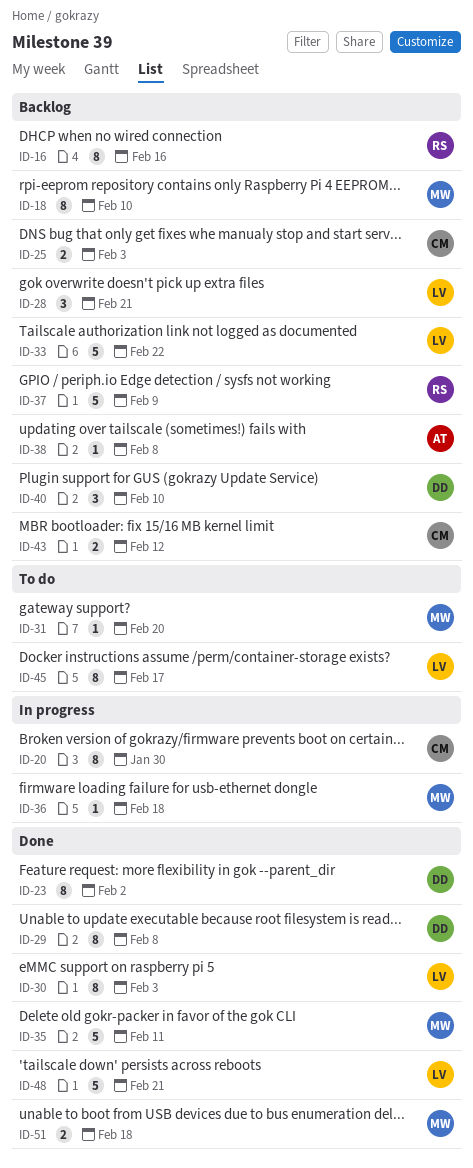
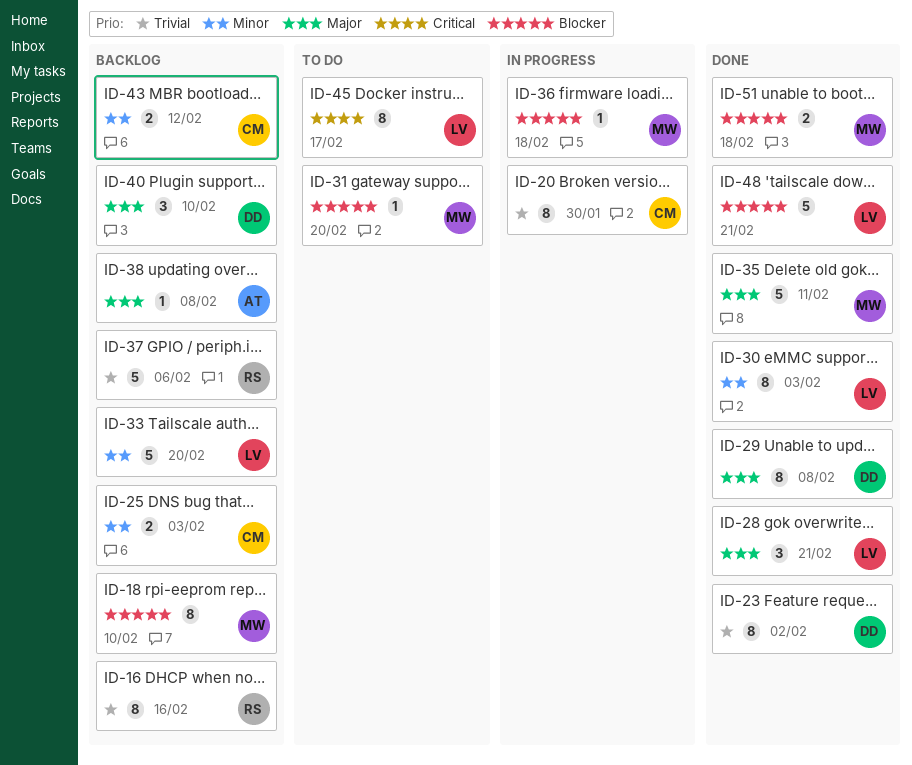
ID-28, status: Backlog -> Done
ID-33, due: Feb 22 -> Feb 20
ID-37, due: Feb 9 -> Feb 6

